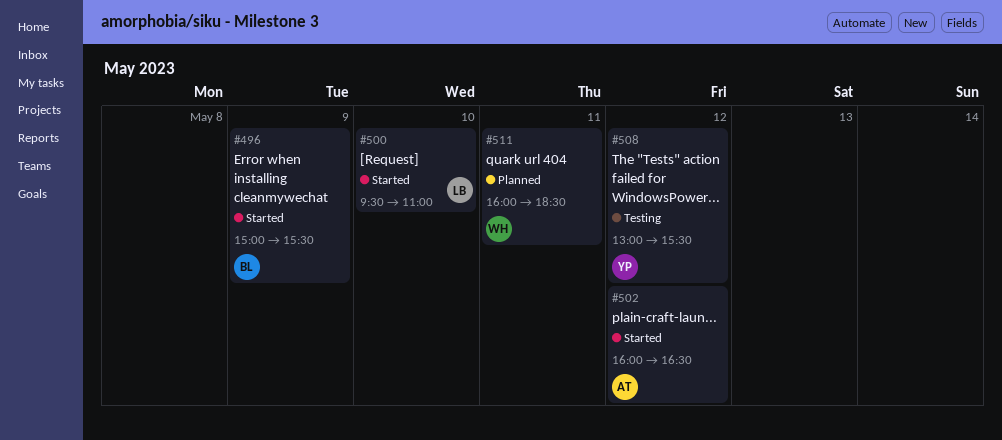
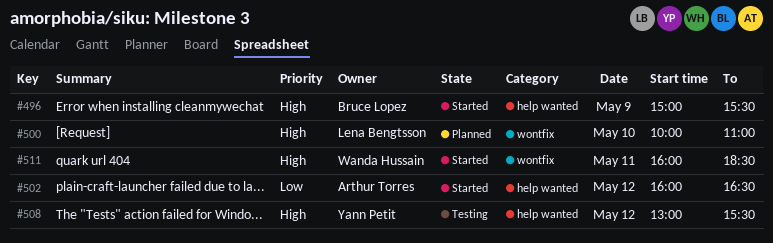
#500, status: Started -> Planned
#500, begins: 09:30 -> 10:00
#511, status: Planned -> Started

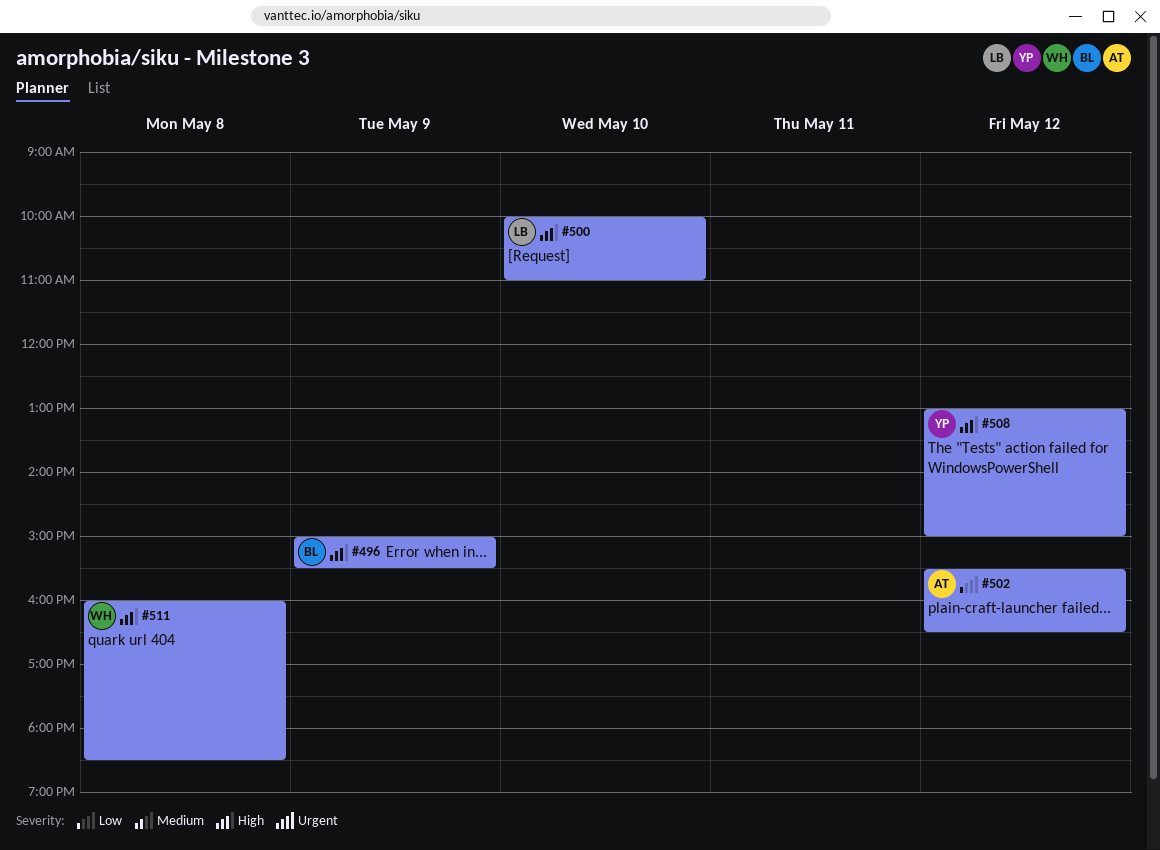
#502, begins: 16:00 -> 15:30
#508, ends: 15:30 -> 15:00
#511, day: May 11 -> May 8

